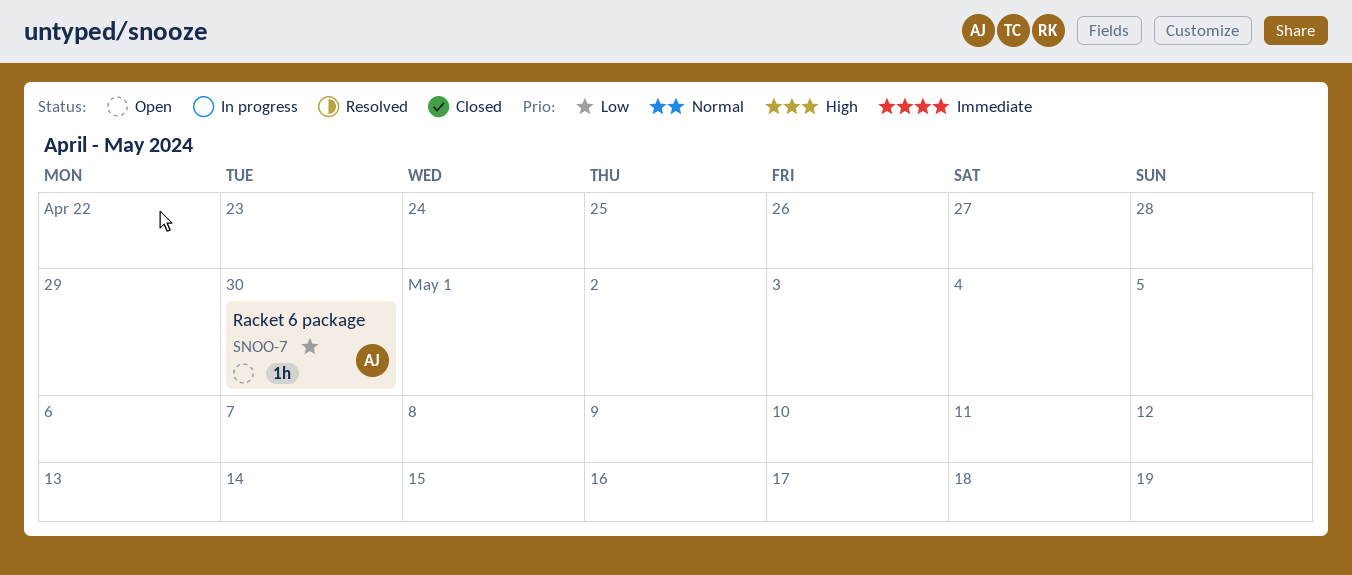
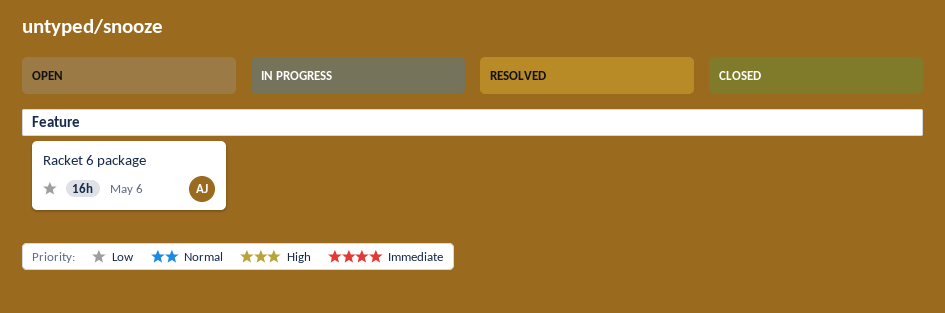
Racket 6 package, estimate: 1h -> 16h
Racket 6 package, due: Apr 30 -> May 6

